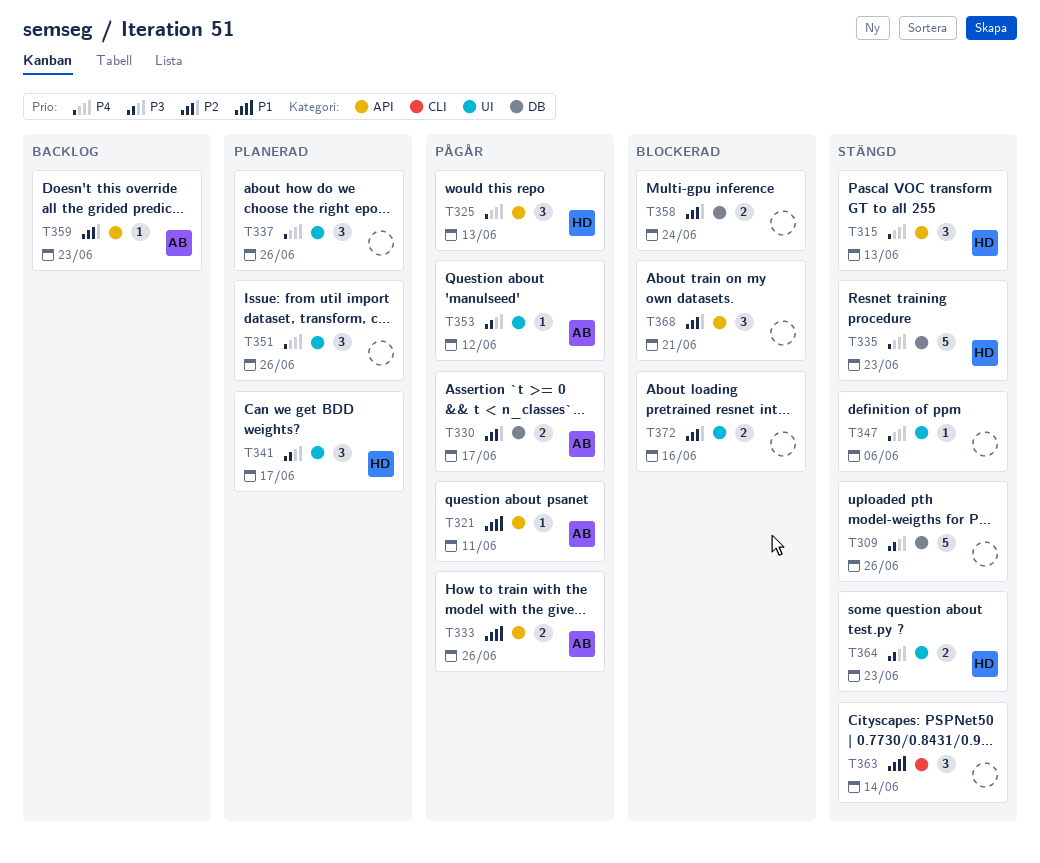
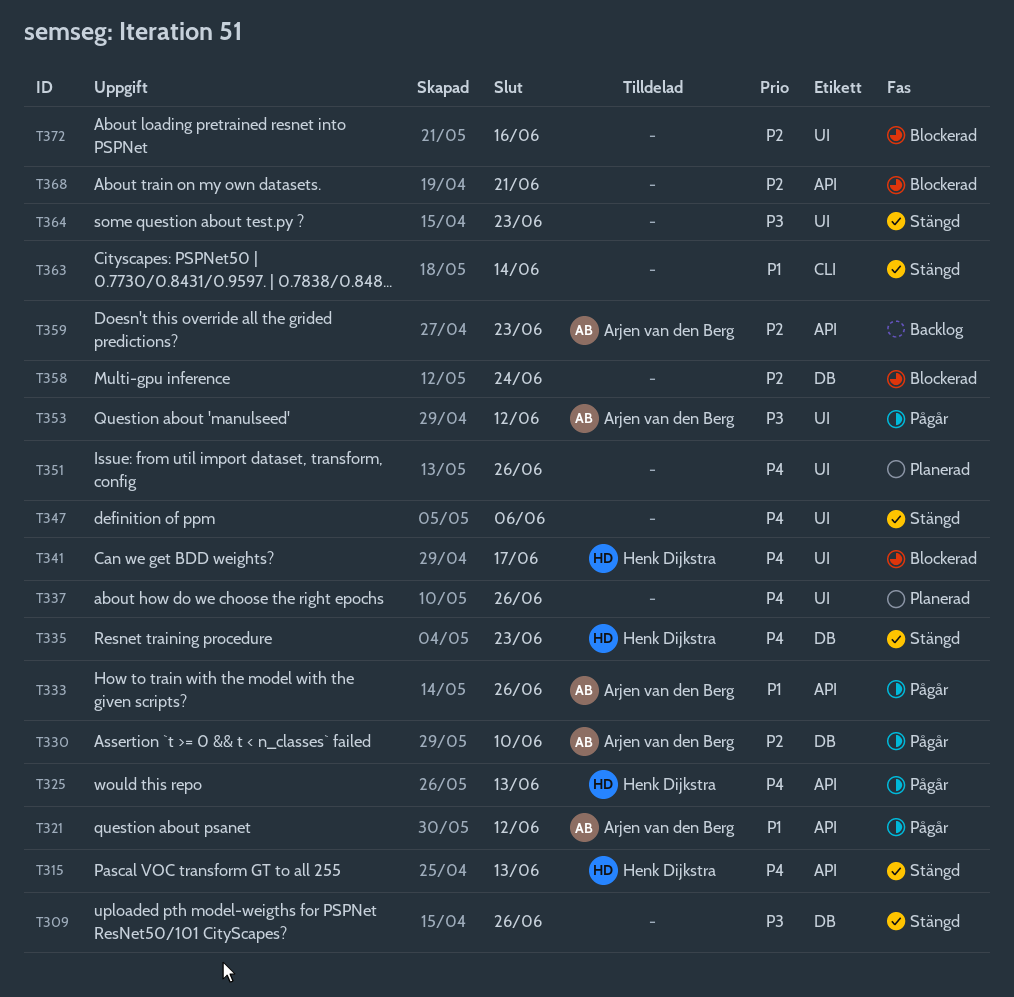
T321, due: Jun 11 -> Jun 12
T330, due: Jun 17 -> Jun 10
T341, status: Planerad -> Blockerad
T341, priority: P3 -> P4
T364, owner: Henk Dijkstra -> none

